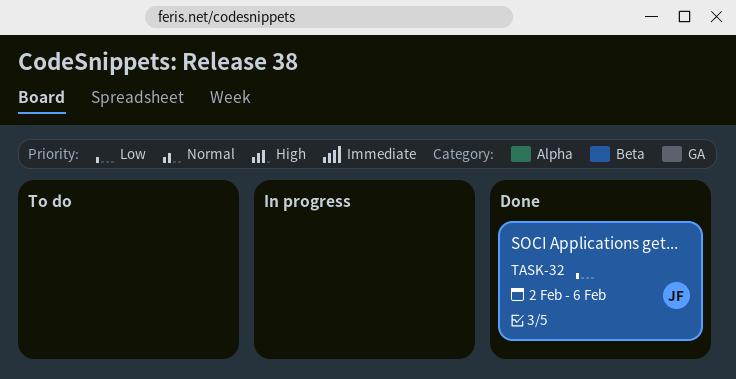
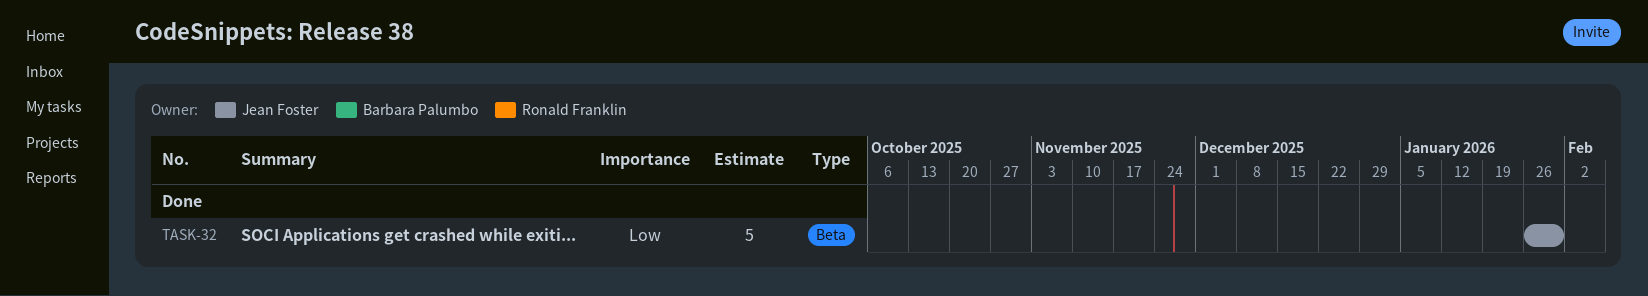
TASK-32, start: Feb 2 -> Jan 26
TASK-32, due: Feb 6 -> Jan 30

